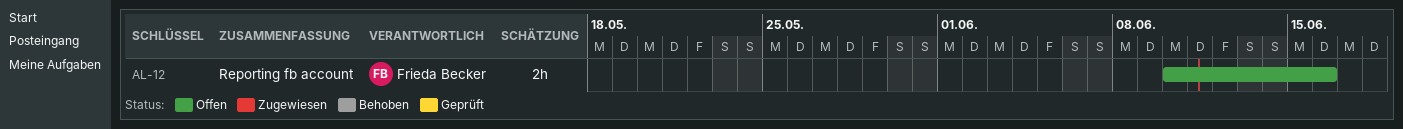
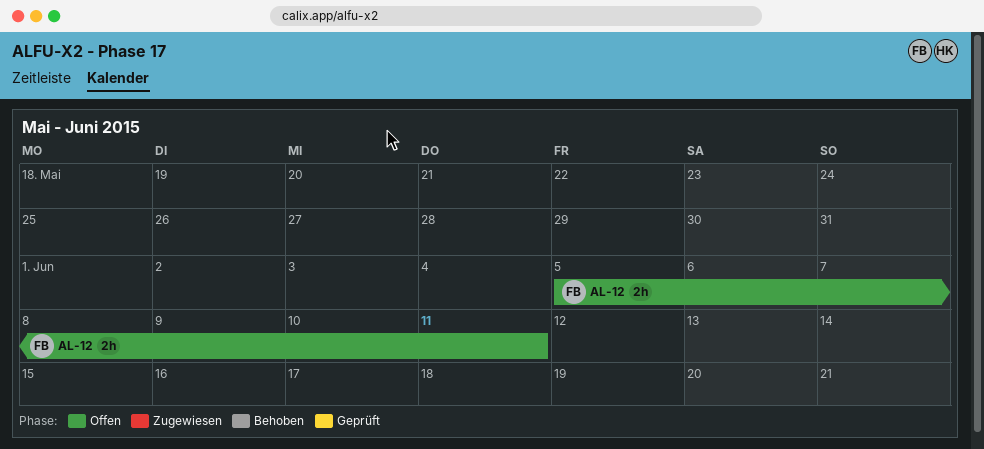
AL-12, start: Jun 10 -> Jun 5
AL-12, due: Jun 16 -> Jun 11

